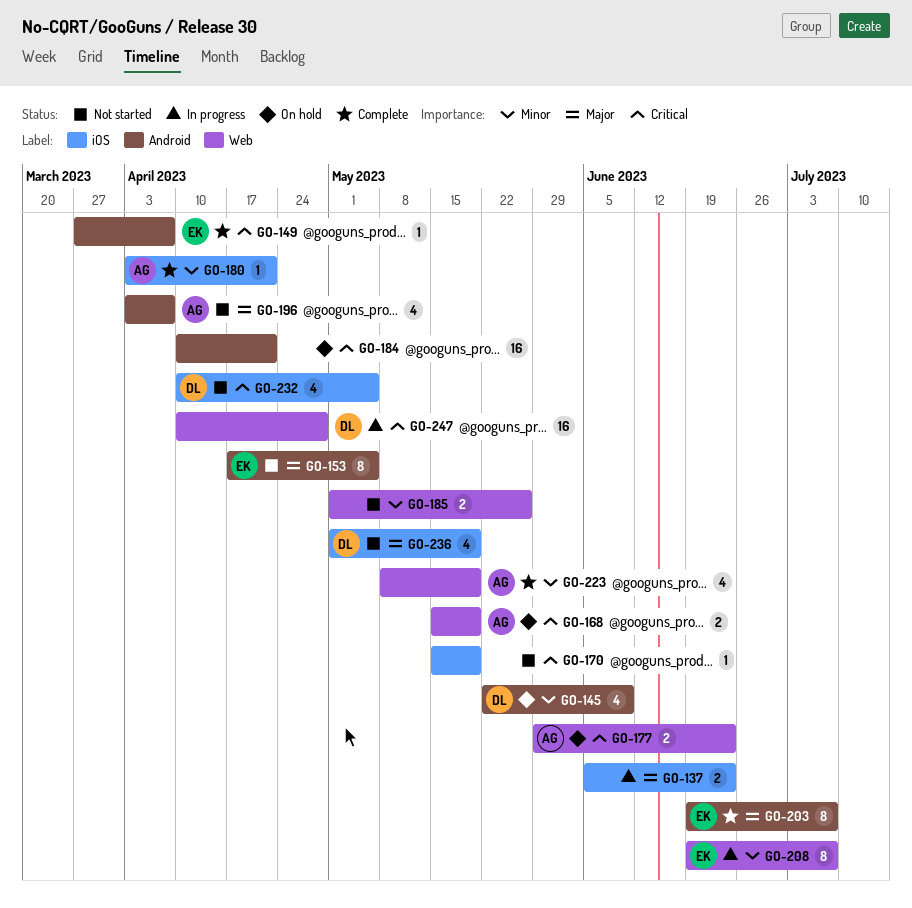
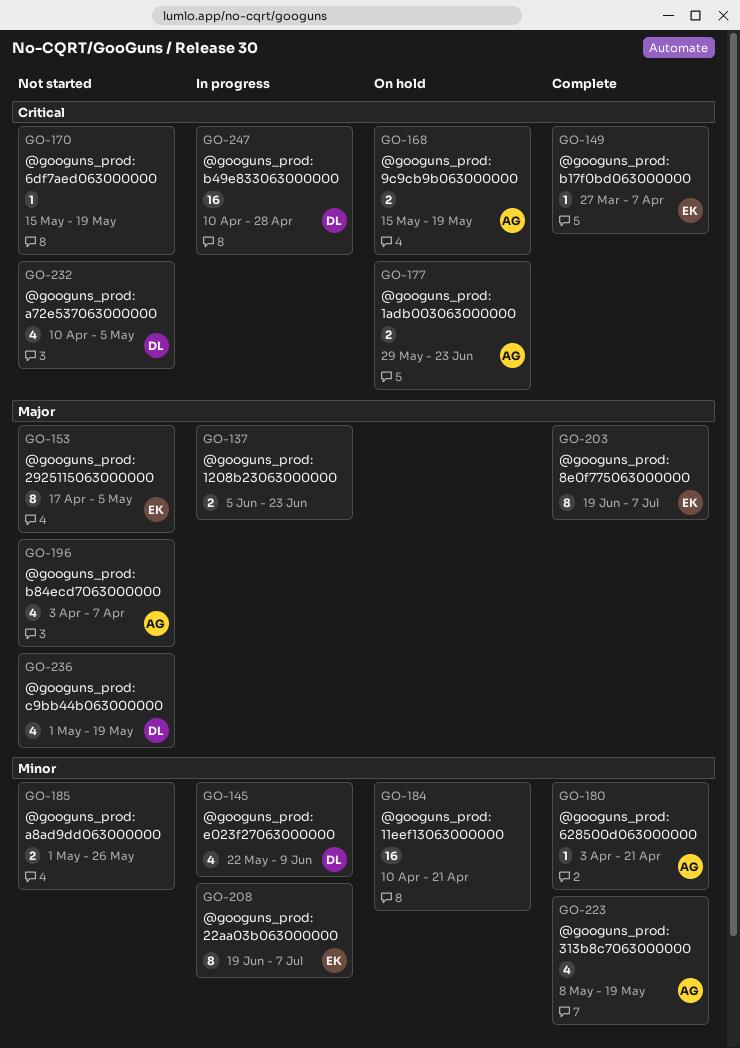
GO-145, status: On hold -> In progress
GO-184, priority: Critical -> Minor

